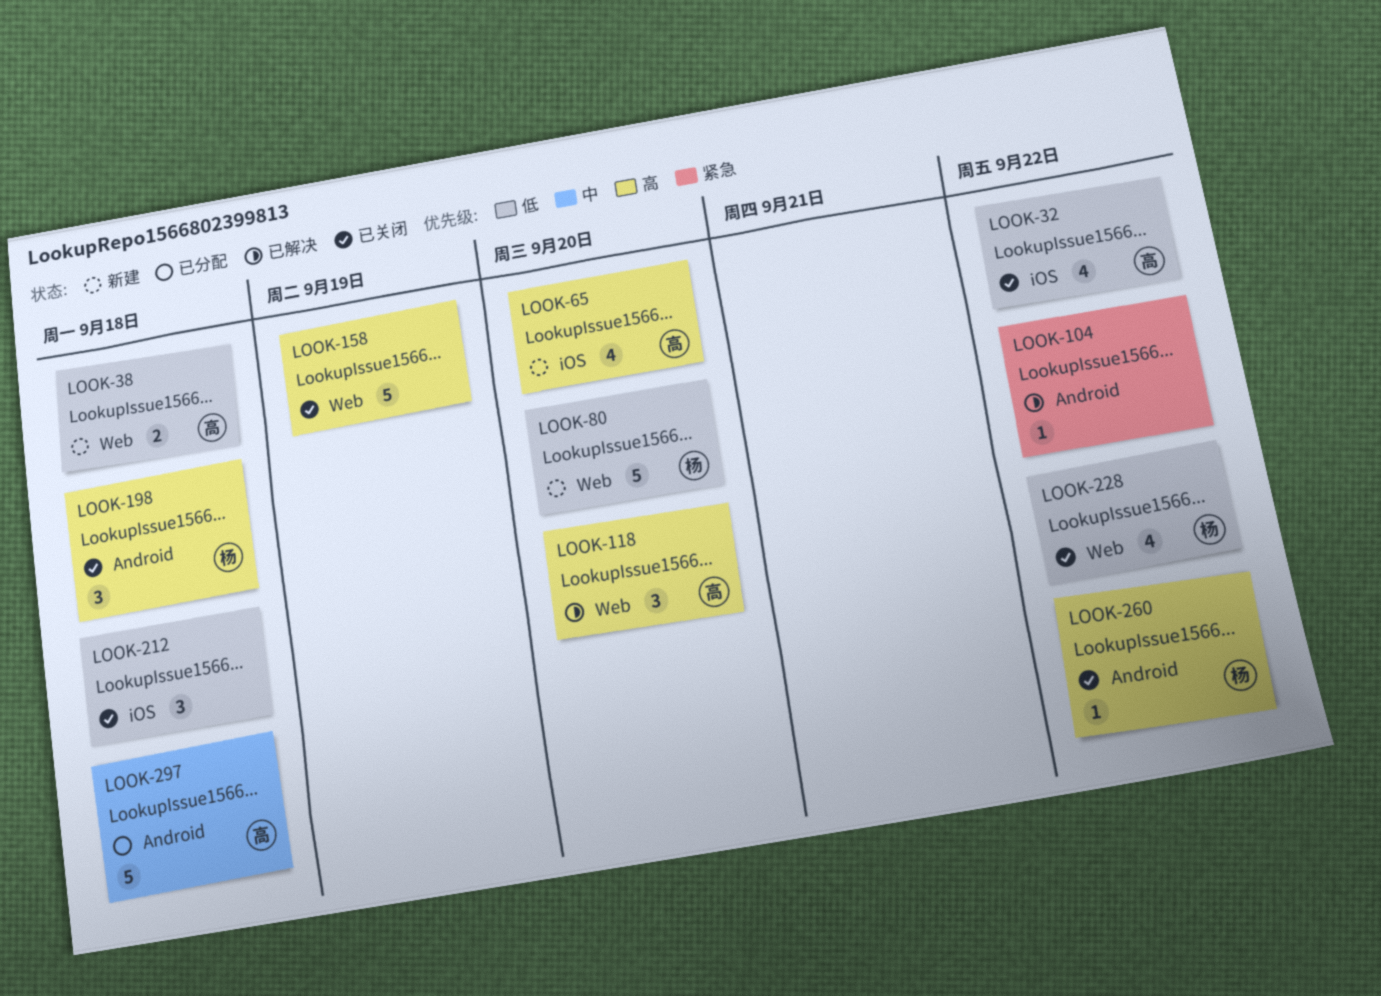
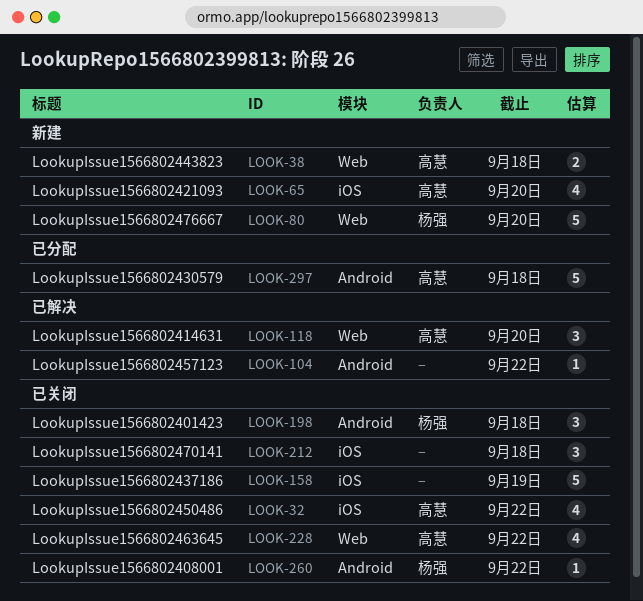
LOOK-158, label: Web -> iOS
LOOK-228, owner: 杨强 -> 高慧

